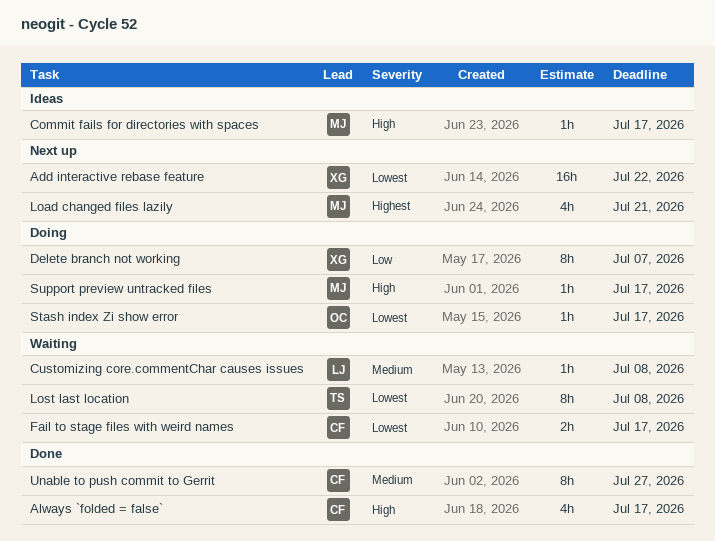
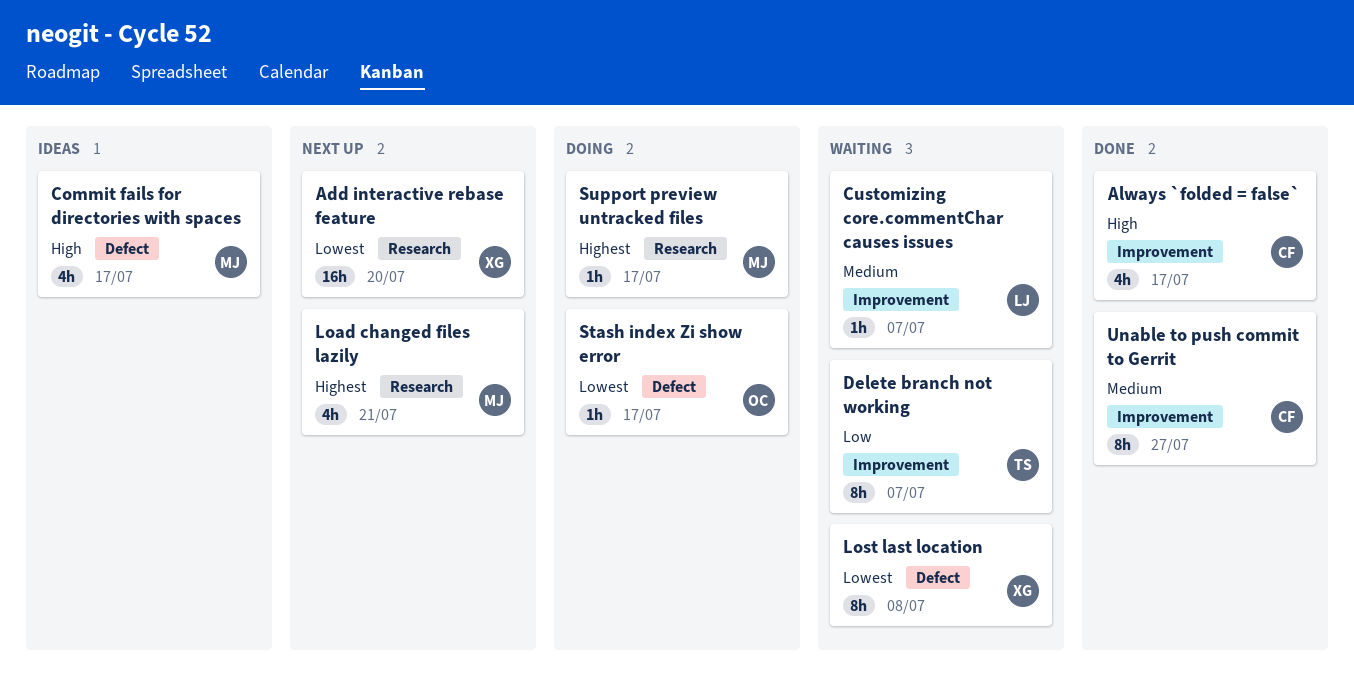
Add interactive rebase feature, due: Jul 22 -> Jul 20
Commit fails for directories with spaces, estimate: 1h -> 4h
Customizing core.commentChar causes issues, due: Jul 8 -> Jul 7
Delete branch not working, status: Doing -> Waiting
Delete branch not working, owner: XG -> TS
Fail to stage files with weird names: present -> none
Lost last location, owner: TS -> XG
Support preview untracked files, priority: High -> Highest

